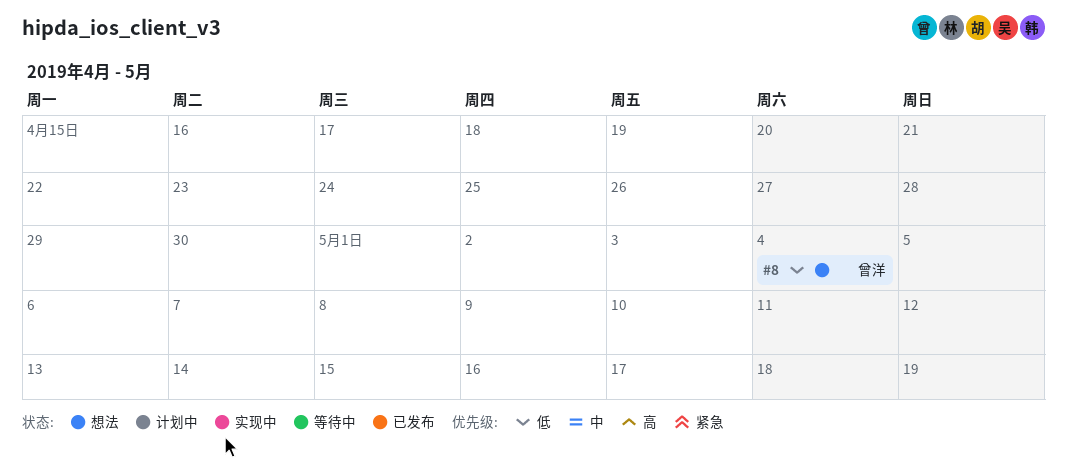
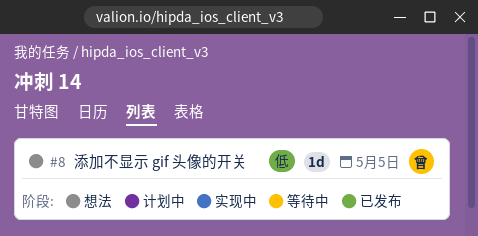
#8, due: May 4 -> May 5

